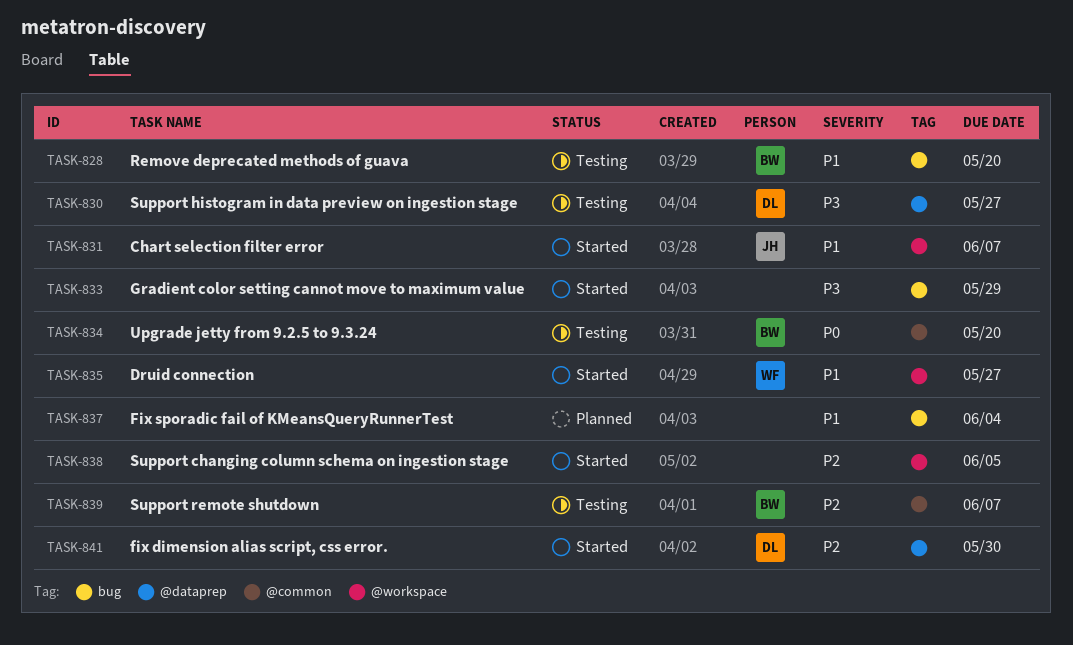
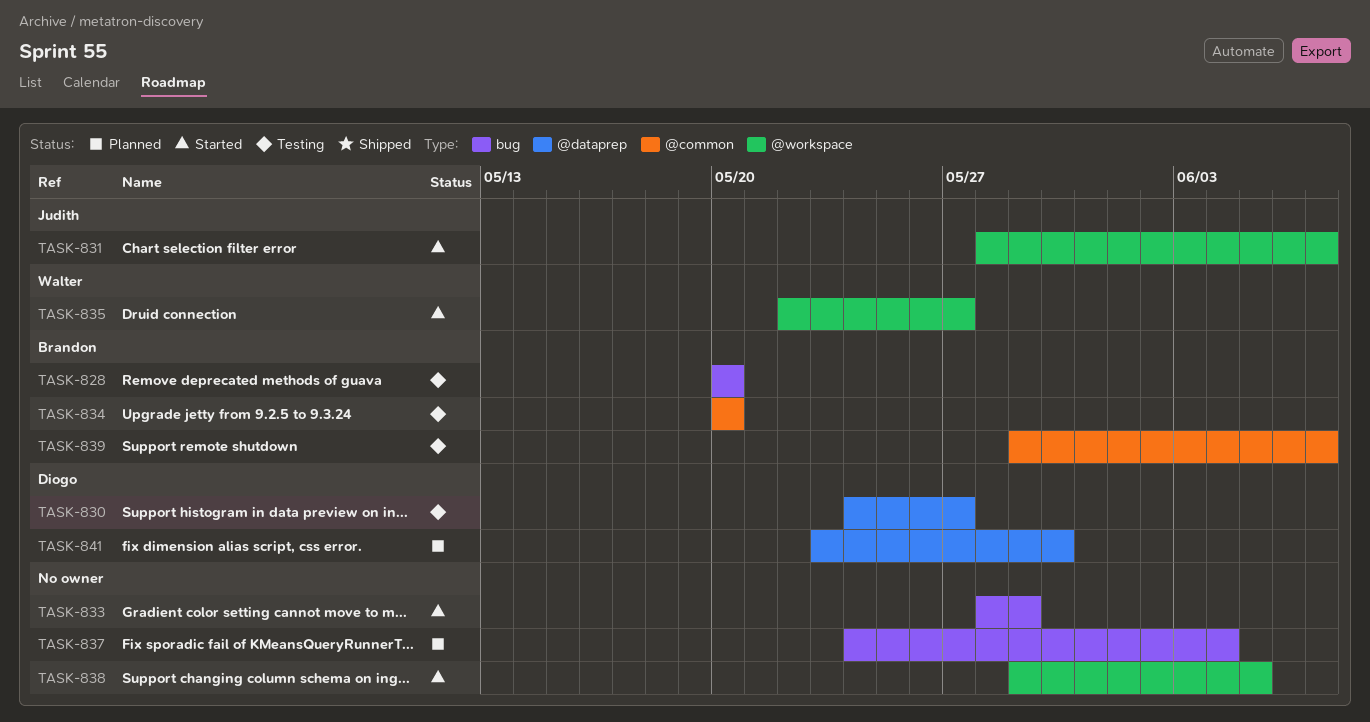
TASK-841, status: Started -> Planned

